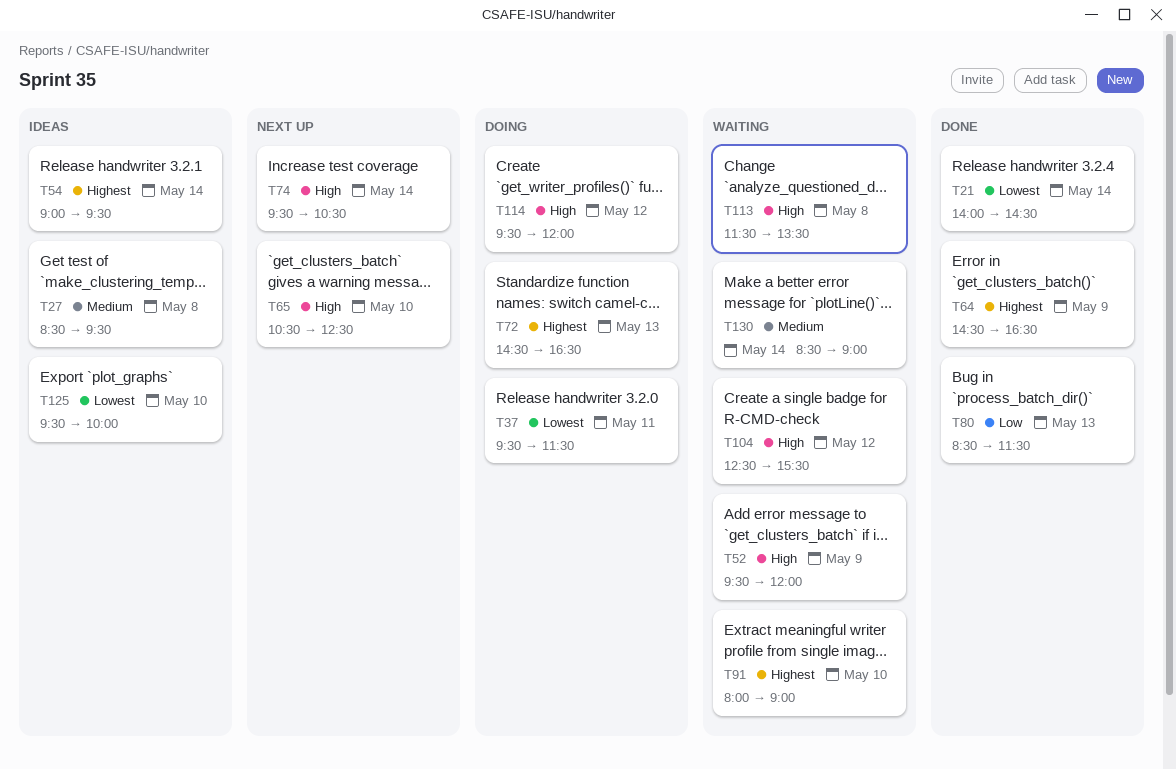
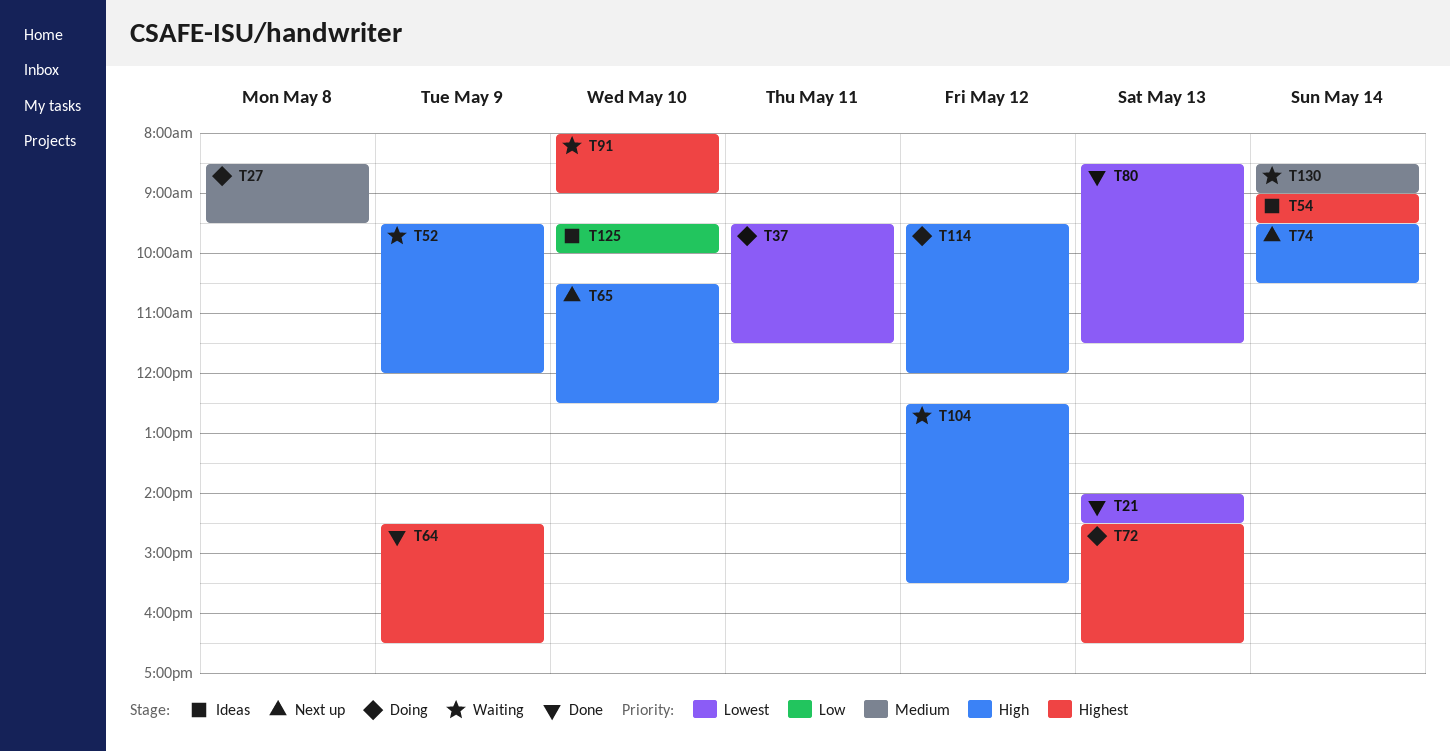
T21, day: May 14 -> May 13
T27, status: Ideas -> Doing
T80, priority: Low -> Lowest
T113: present -> none
T125, priority: Lowest -> Low

